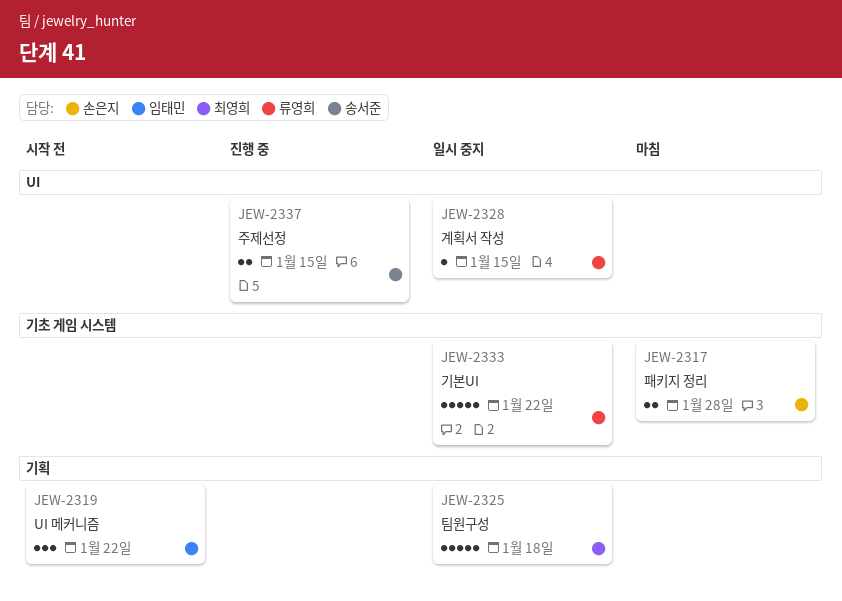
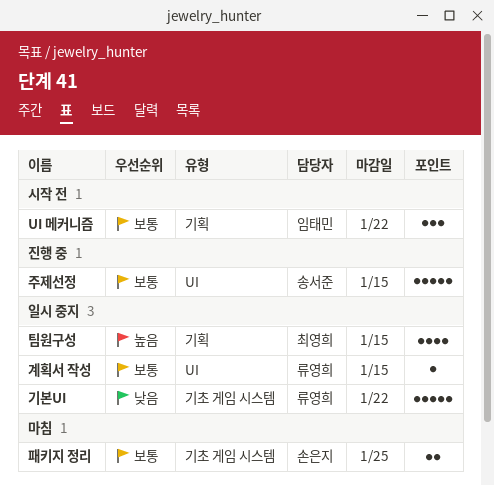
주제선정, estimate: 2 -> 5
팀원구성, estimate: 5 -> 4
팀원구성, due: Jan 18 -> Jan 15
패키지 정리, due: Jan 28 -> Jan 25

